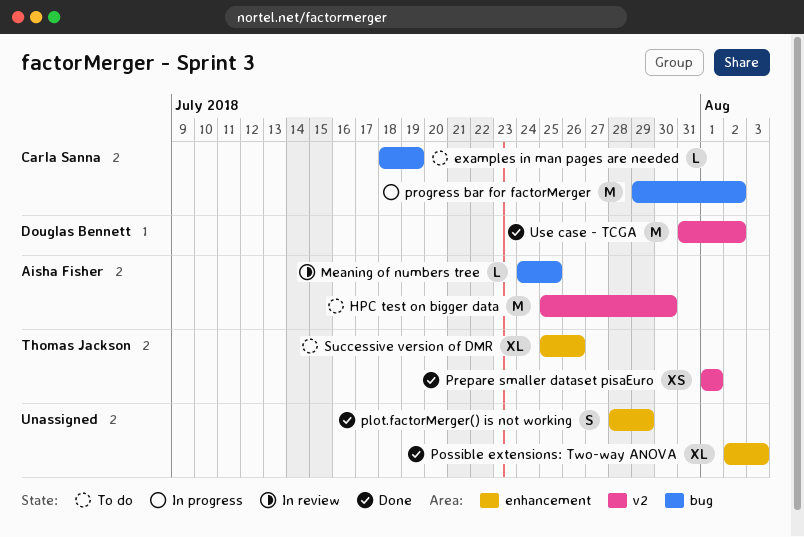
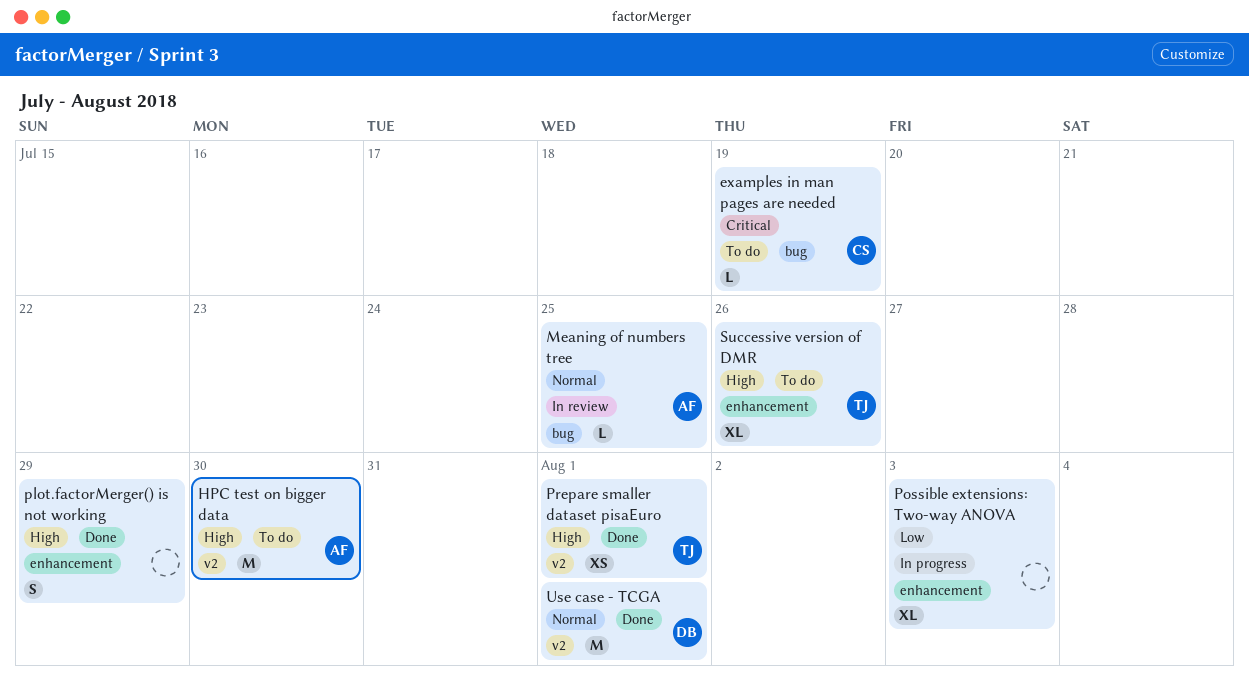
Possible extensions: Two-way ANOVA, status: Done -> In progress
progress bar for factorMerger: present -> none
Use case - TCGA, due: Aug 2 -> Aug 1

